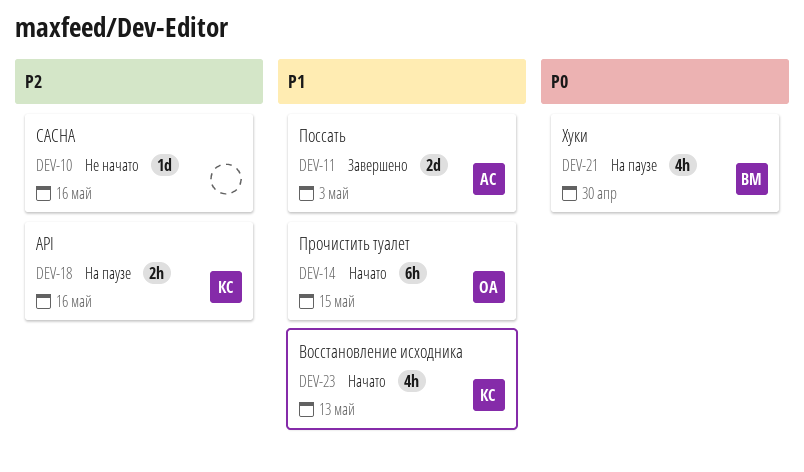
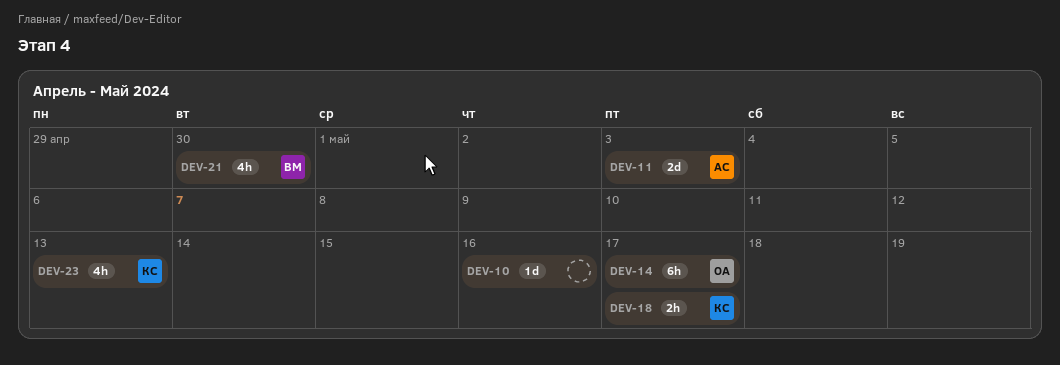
DEV-14, due: May 15 -> May 17
DEV-18, due: May 16 -> May 17

